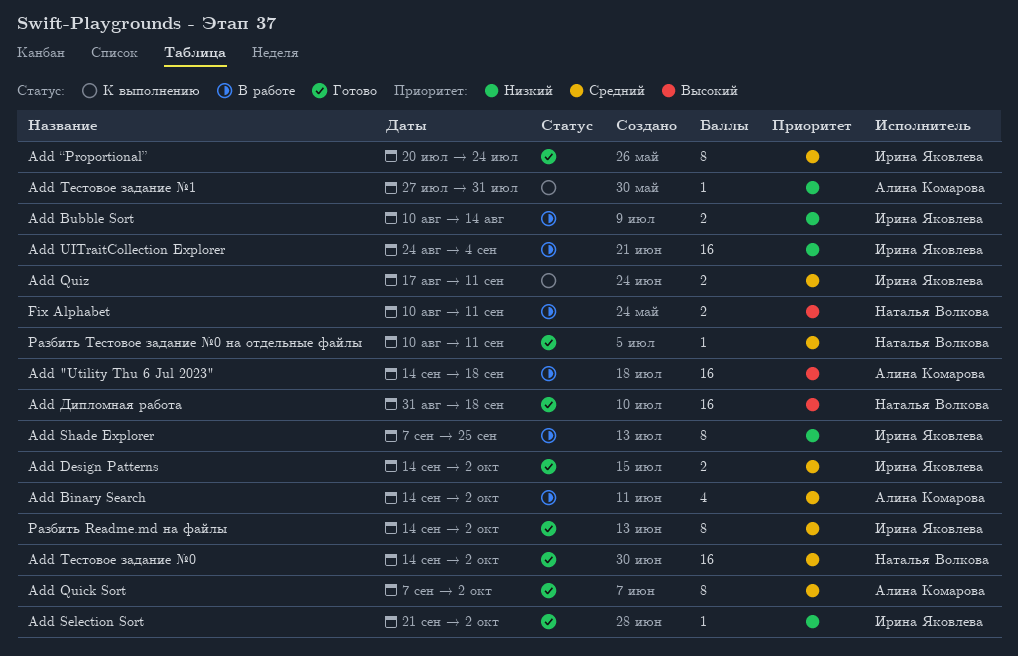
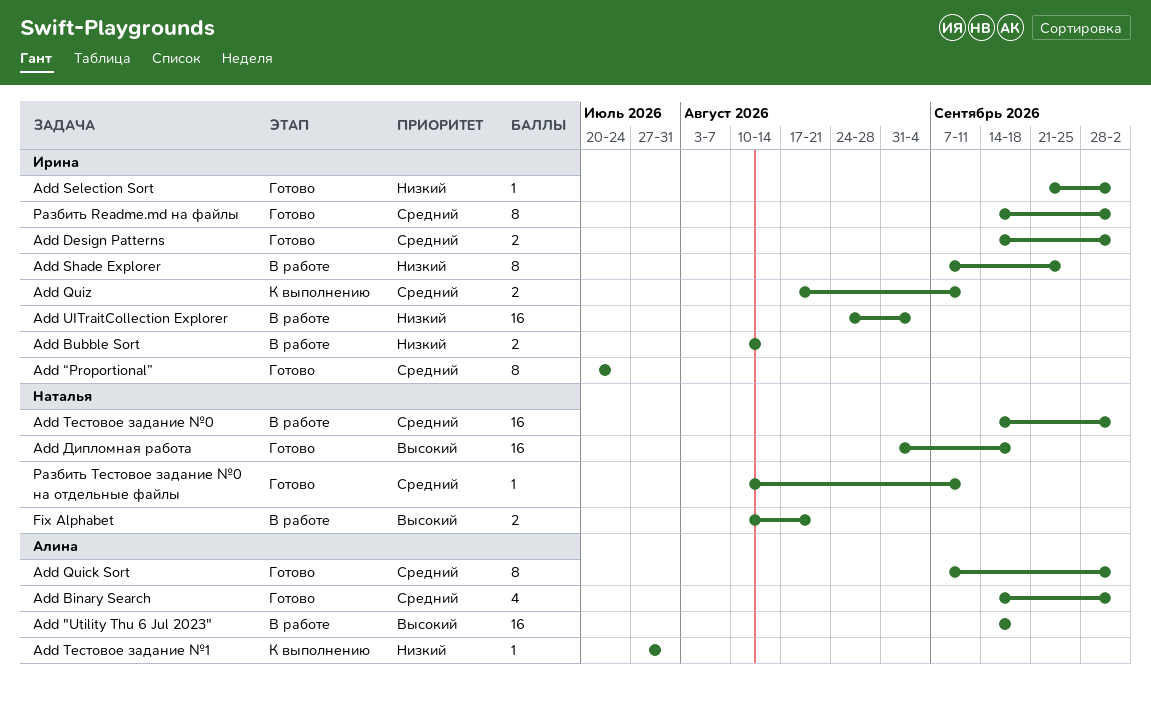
Add Binary Search, status: В работе -> Готово
Add Тестовое задание №0, status: Готово -> В работе
Fix Alphabet, due: Sep 11 -> Aug 21

